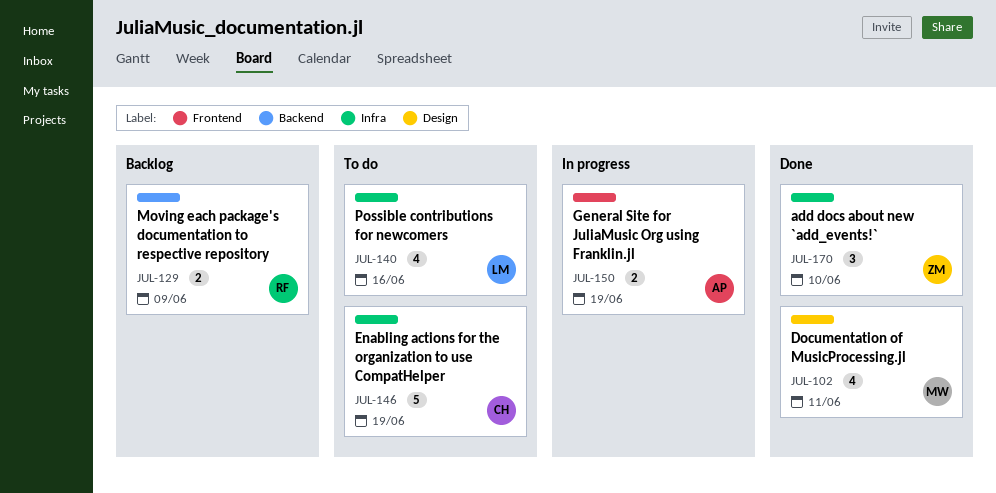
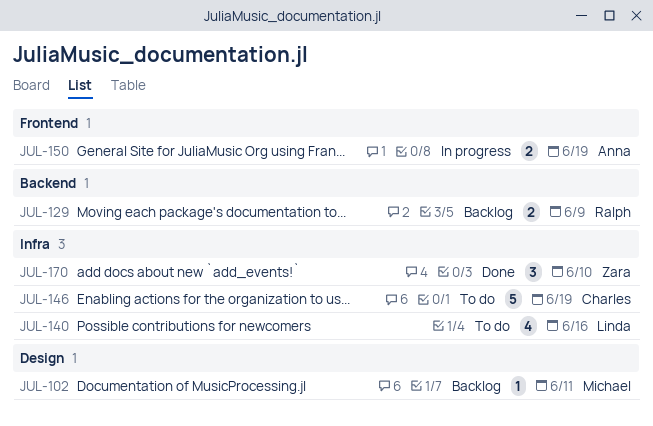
JUL-102, status: Done -> Backlog
JUL-102, estimate: 4 -> 1

